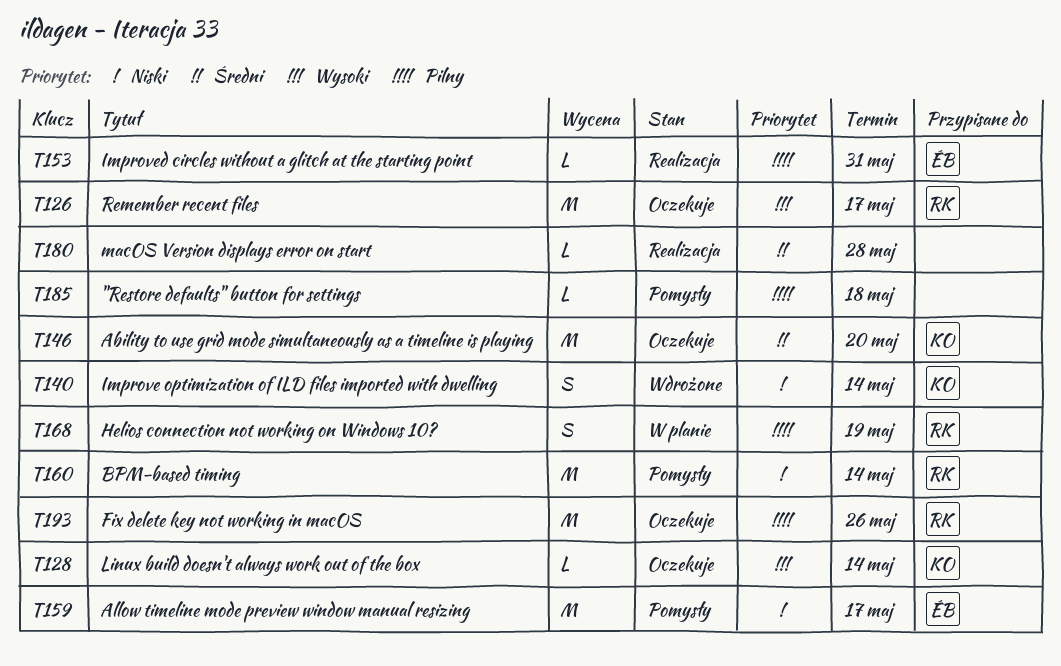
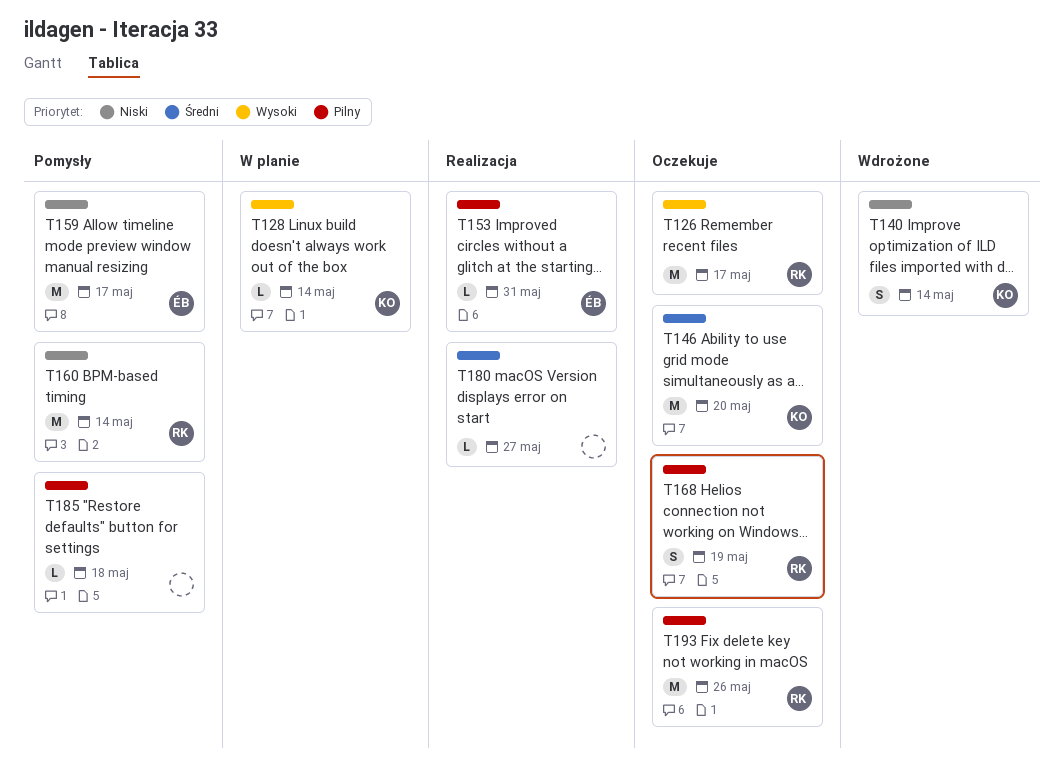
T128, status: Oczekuje -> W planie
T168, status: W planie -> Oczekuje
T180, due: May 28 -> May 27

